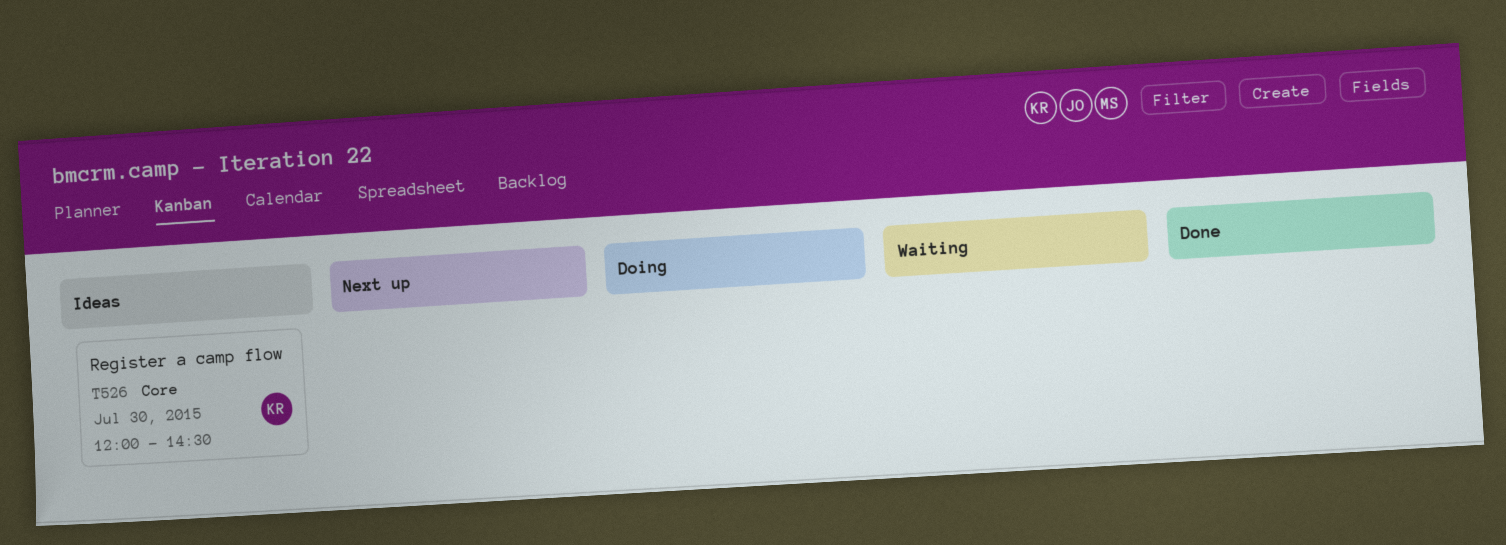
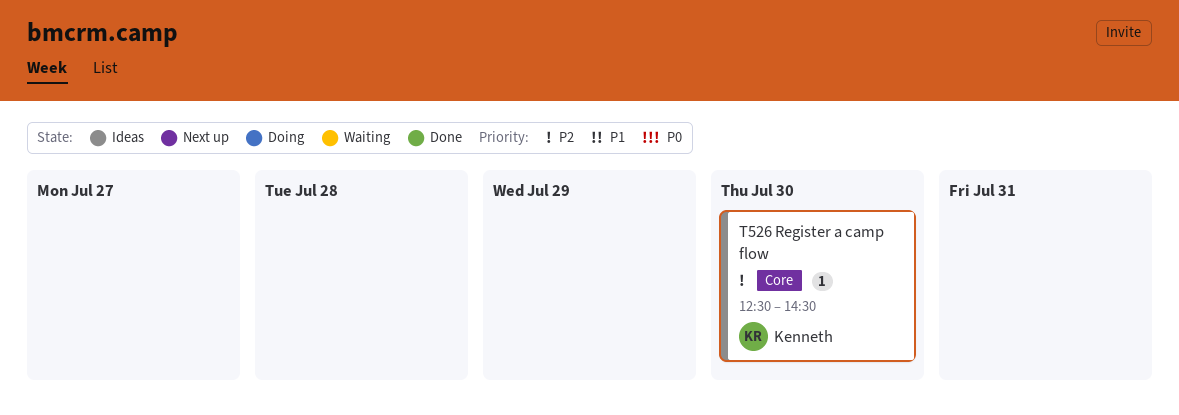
T526, begins: 12:00 -> 12:30

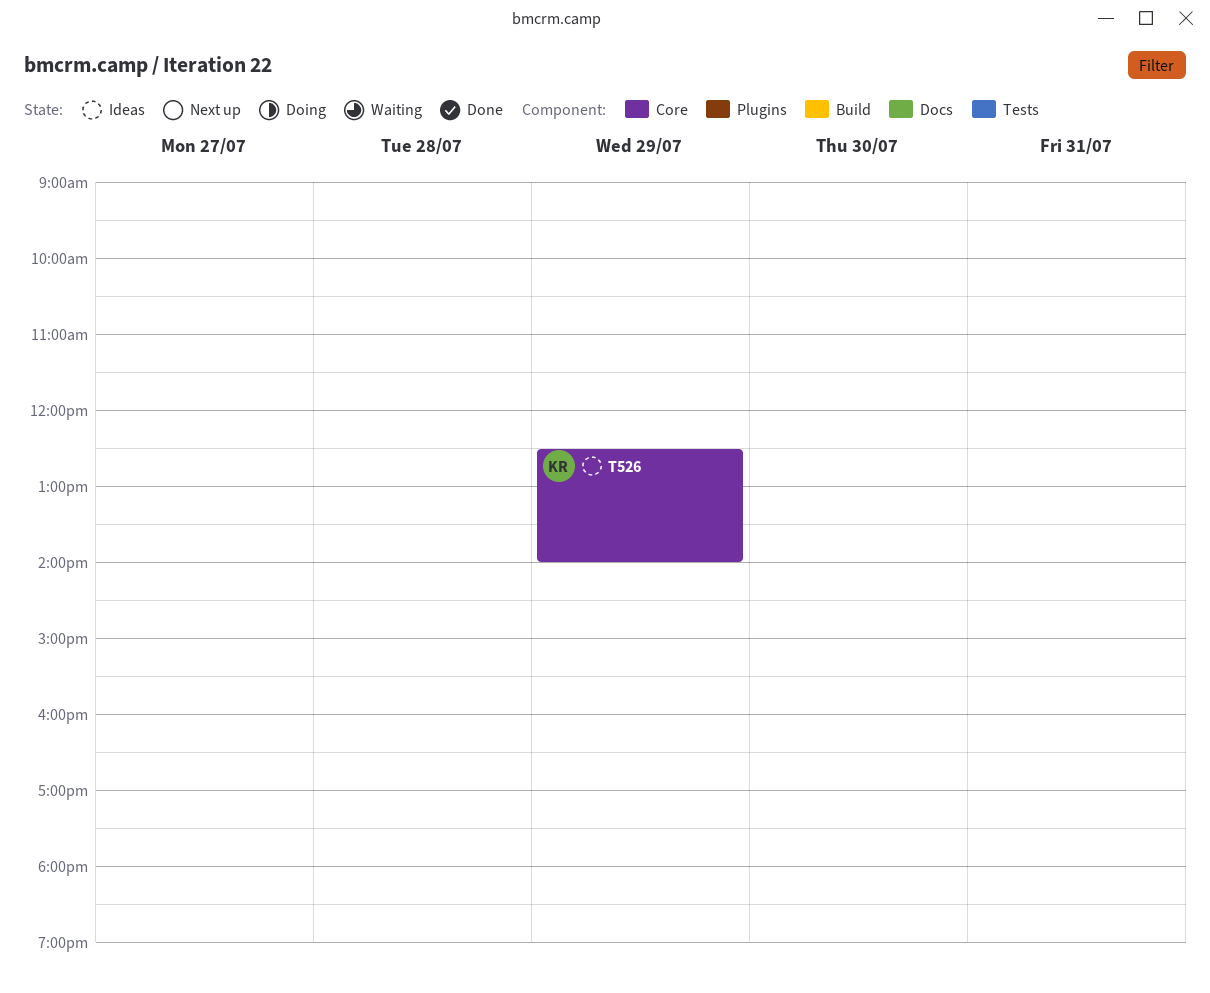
T526, day: Jul 30 -> Jul 29
T526, ends: 14:30 -> 14:00

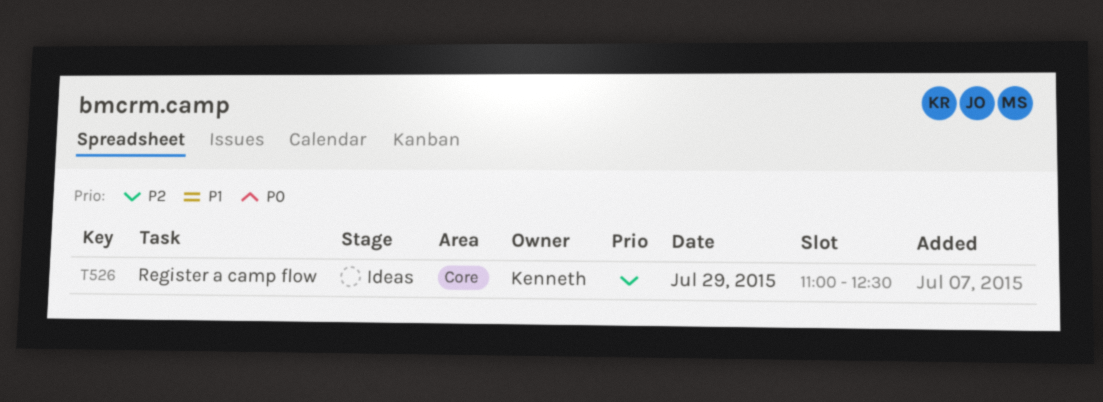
T526, begins: 12:30 -> 11:00
T526, ends: 14:00 -> 12:30

